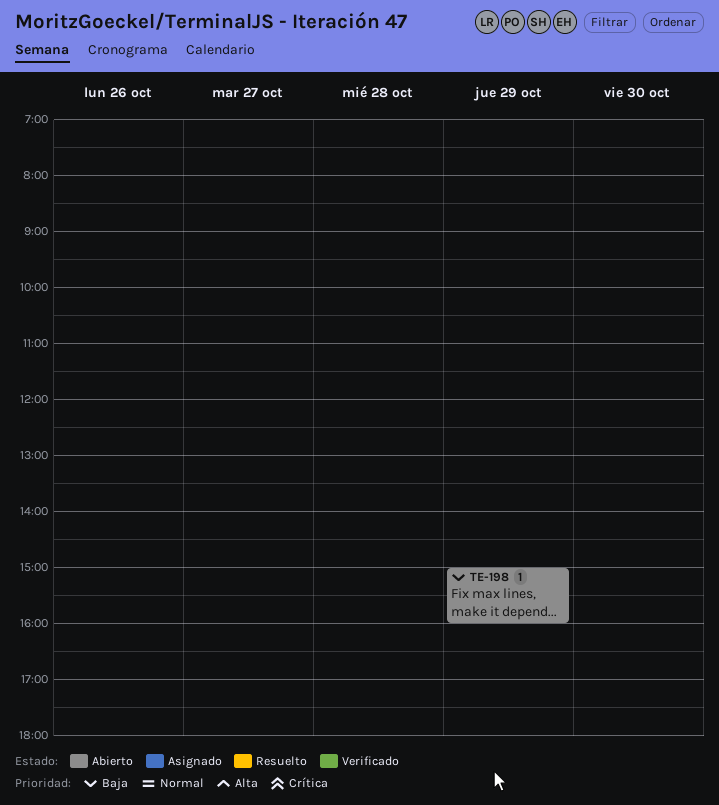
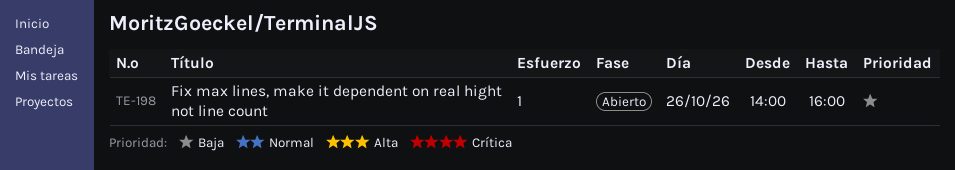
TE-198, day: Oct 29 -> Oct 26
TE-198, begins: 15:00 -> 14:00

